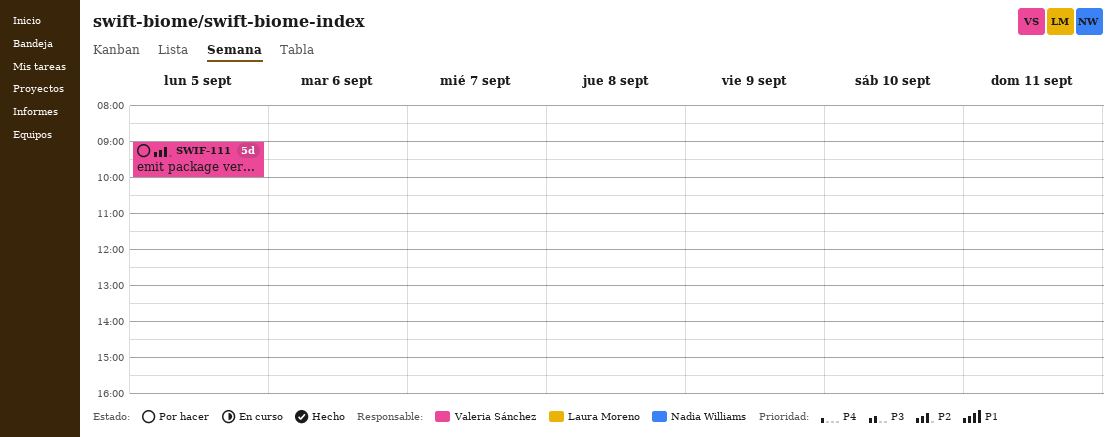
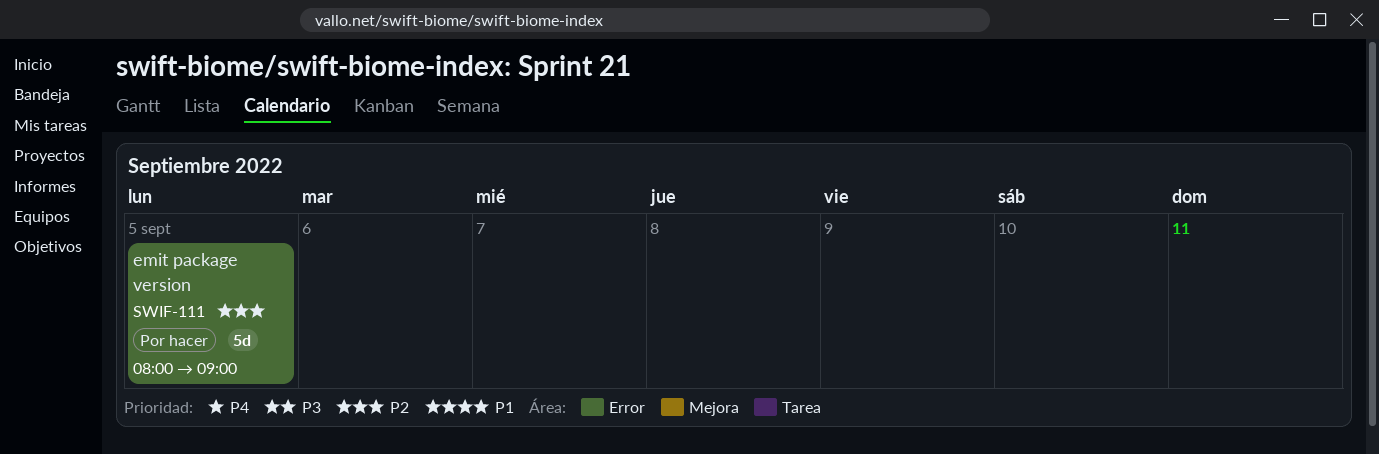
SWIF-111, begins: 09:00 -> 08:00
SWIF-111, ends: 10:00 -> 09:00

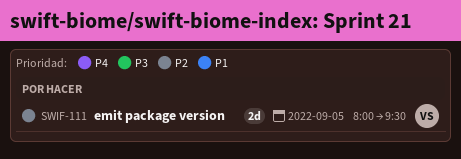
SWIF-111, estimate: 5d -> 2d
SWIF-111, ends: 09:00 -> 09:30

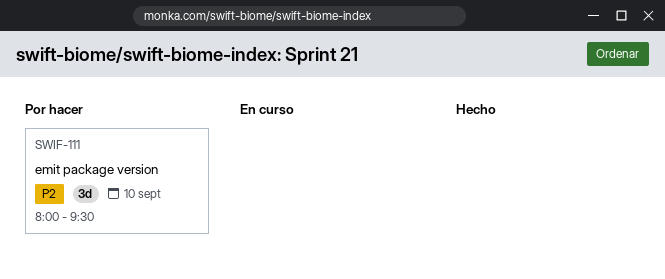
SWIF-111, estimate: 2d -> 3d
SWIF-111, day: Sep 5 -> Sep 10

